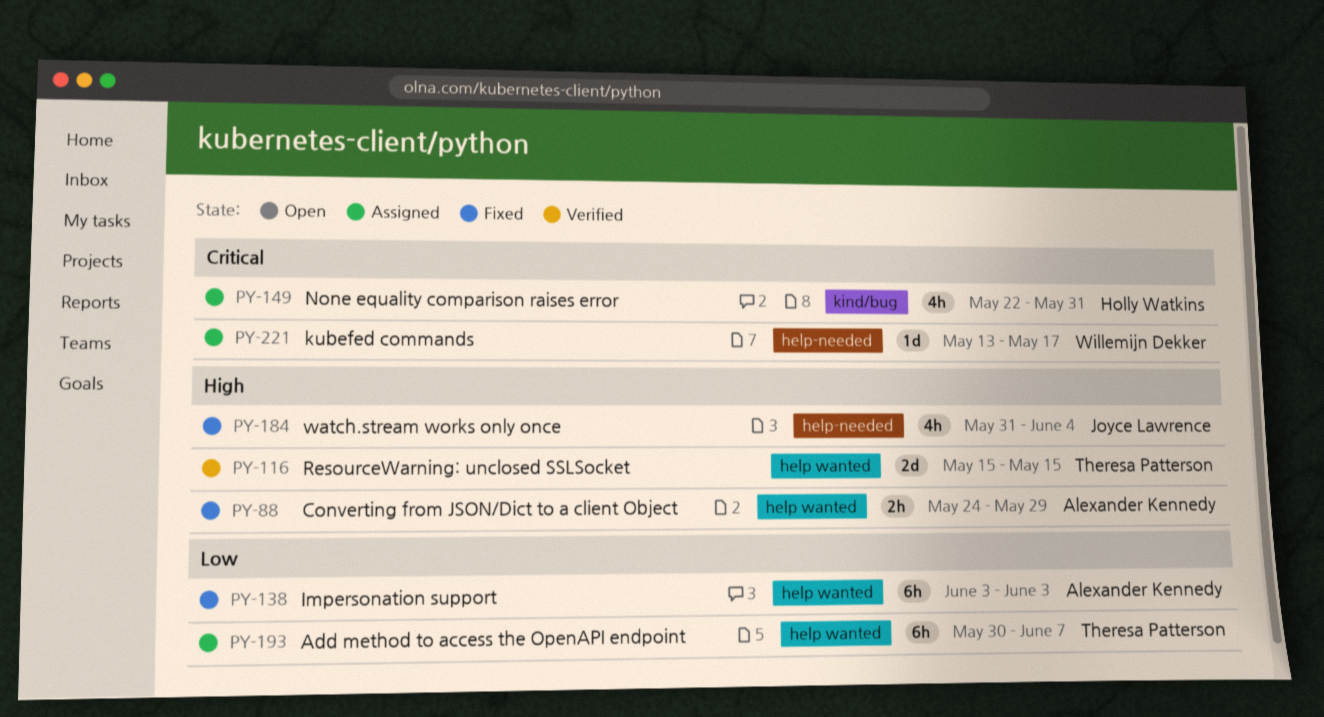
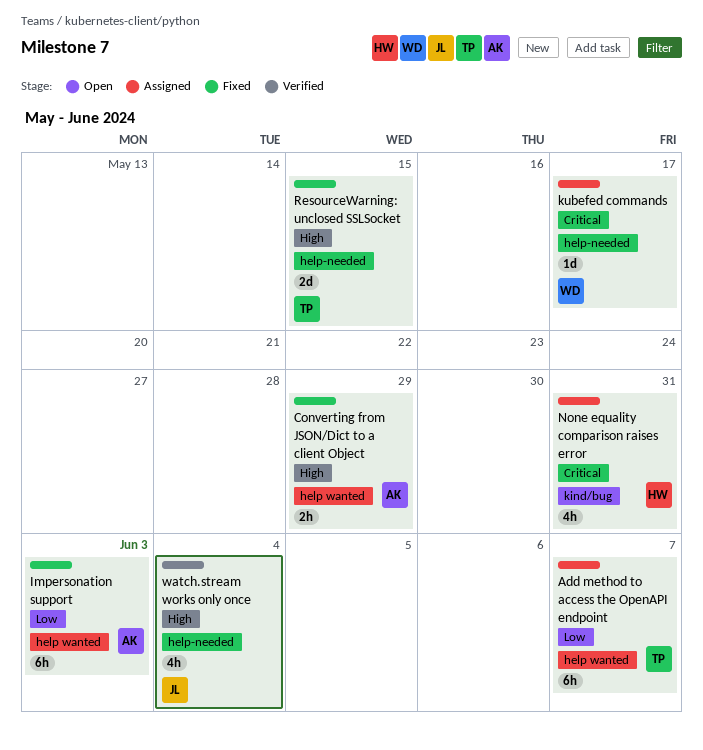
ResourceWarning: unclosed SSLSocket, status: Verified -> Fixed
ResourceWarning: unclosed SSLSocket, label: help wanted -> help-needed
watch.stream works only once, status: Fixed -> Verified

